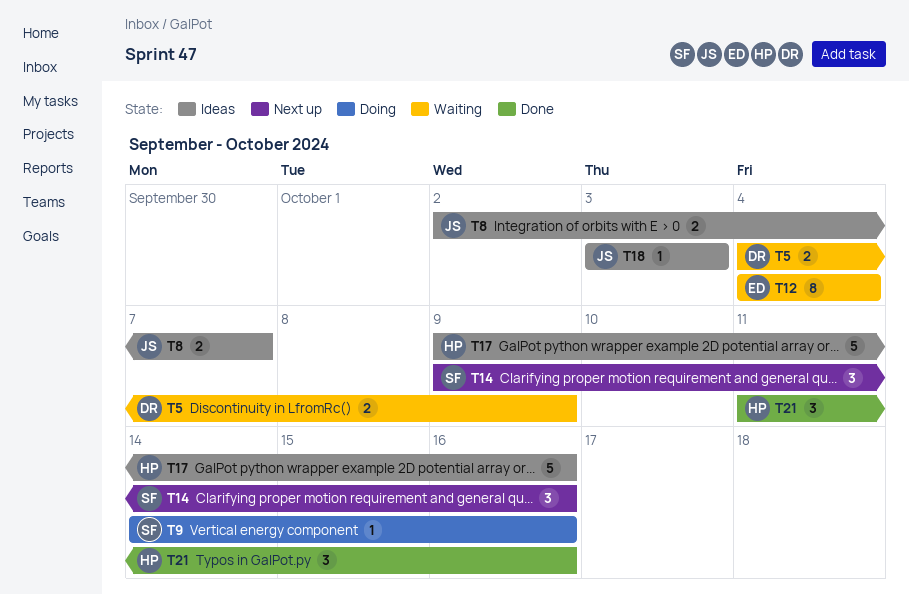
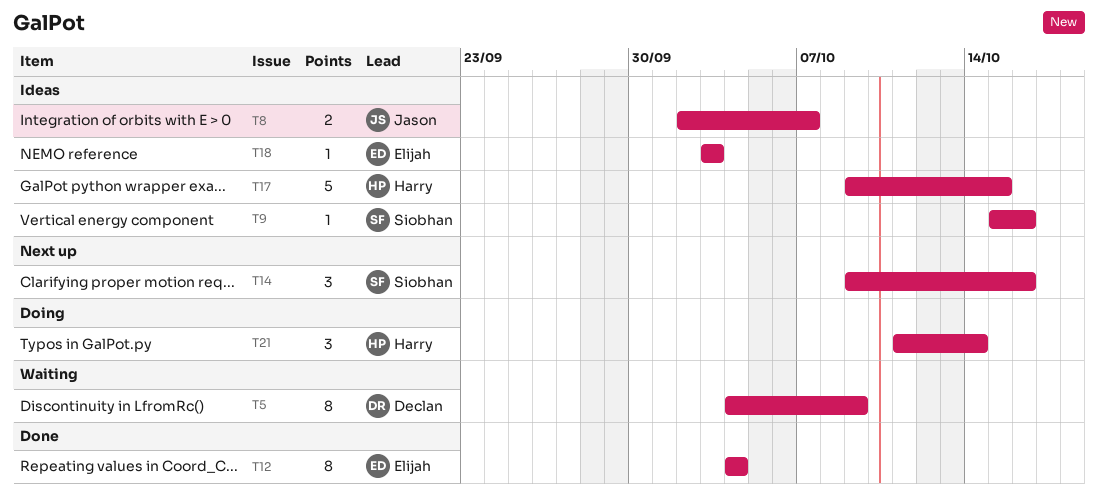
T5, estimate: 2 -> 8
T9, status: Doing -> Ideas
T9, start: Oct 14 -> Oct 15
T12, status: Waiting -> Done
T17, due: Oct 16 -> Oct 15
T18, owner: Jason -> Elijah
T21, status: Done -> Doing
T21, due: Oct 16 -> Oct 14

